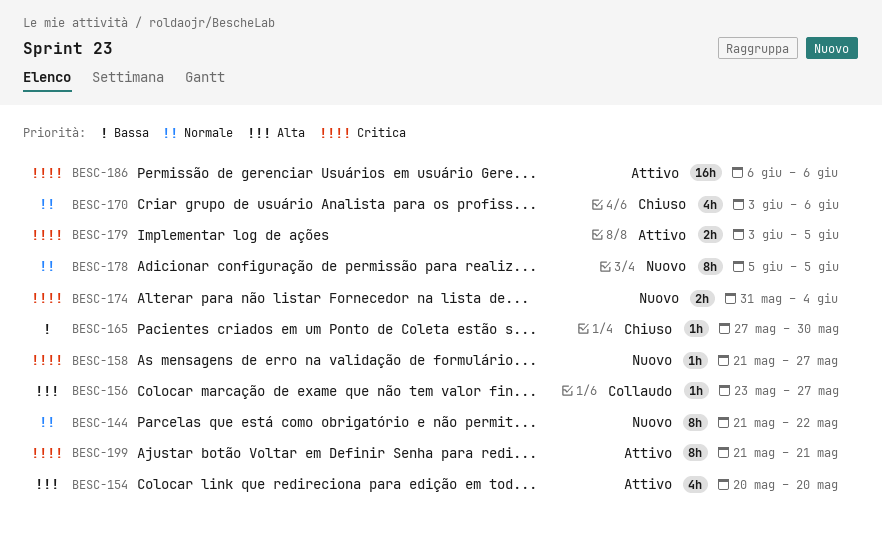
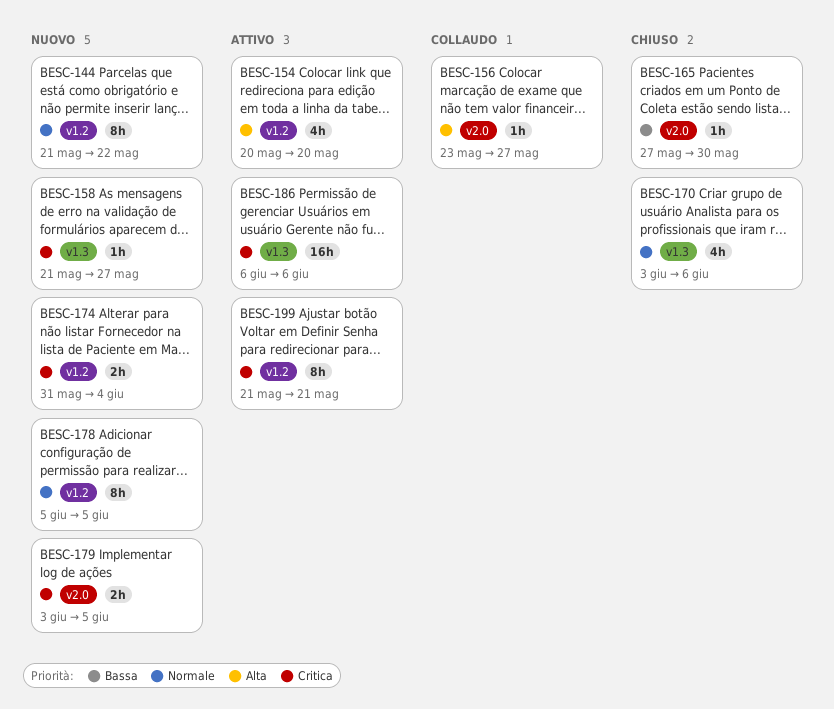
BESC-179, status: Attivo -> Nuovo

